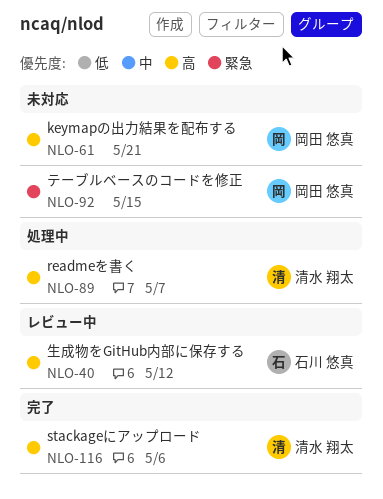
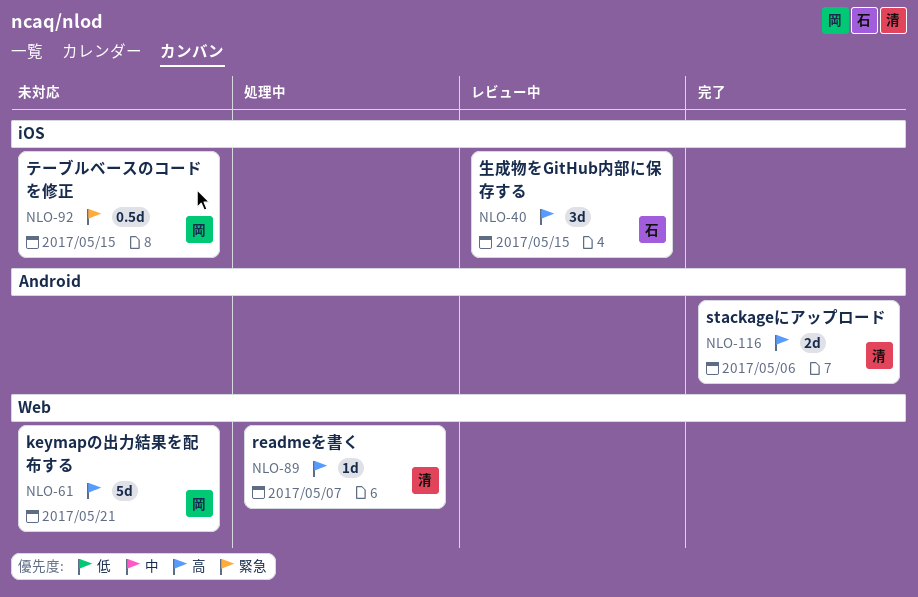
NLO-40, due: May 12 -> May 15

